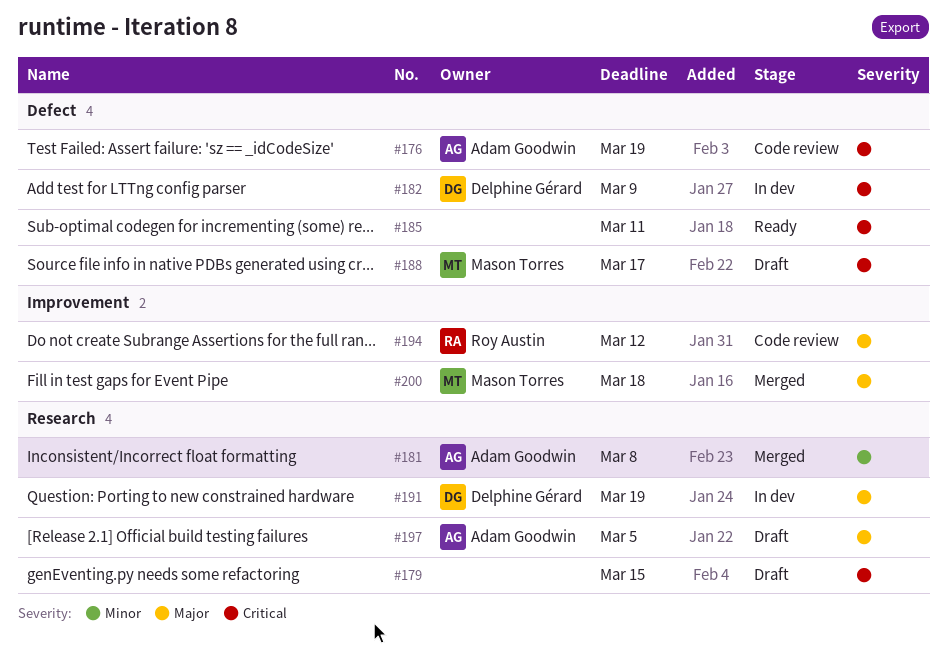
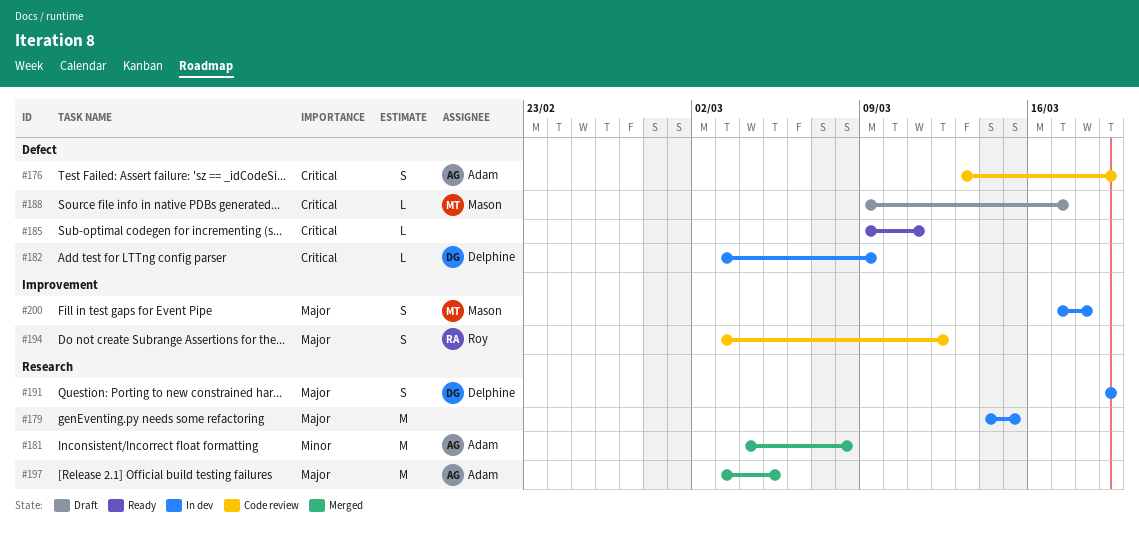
#179, status: Draft -> In dev
#179, priority: Critical -> Major
#197, status: Draft -> Merged
#200, status: Merged -> In dev

